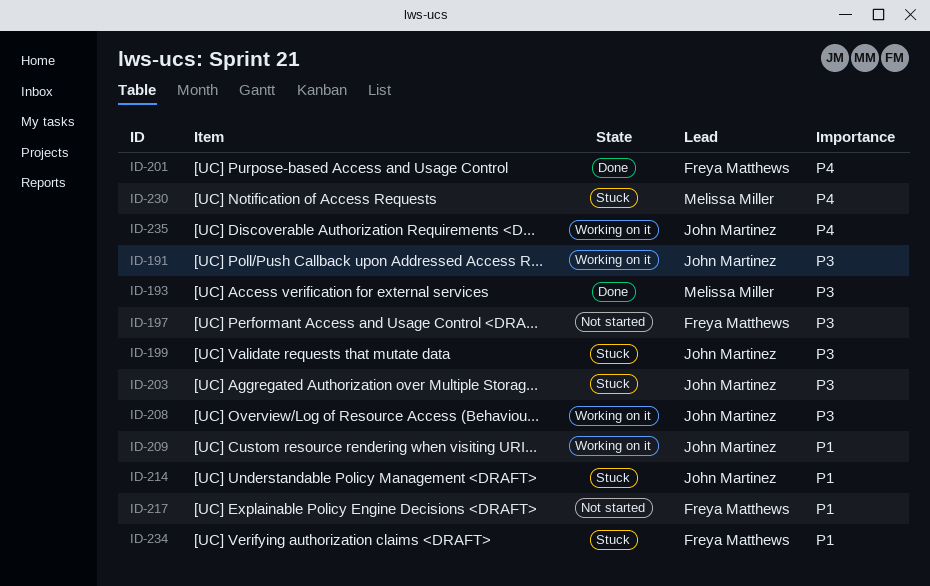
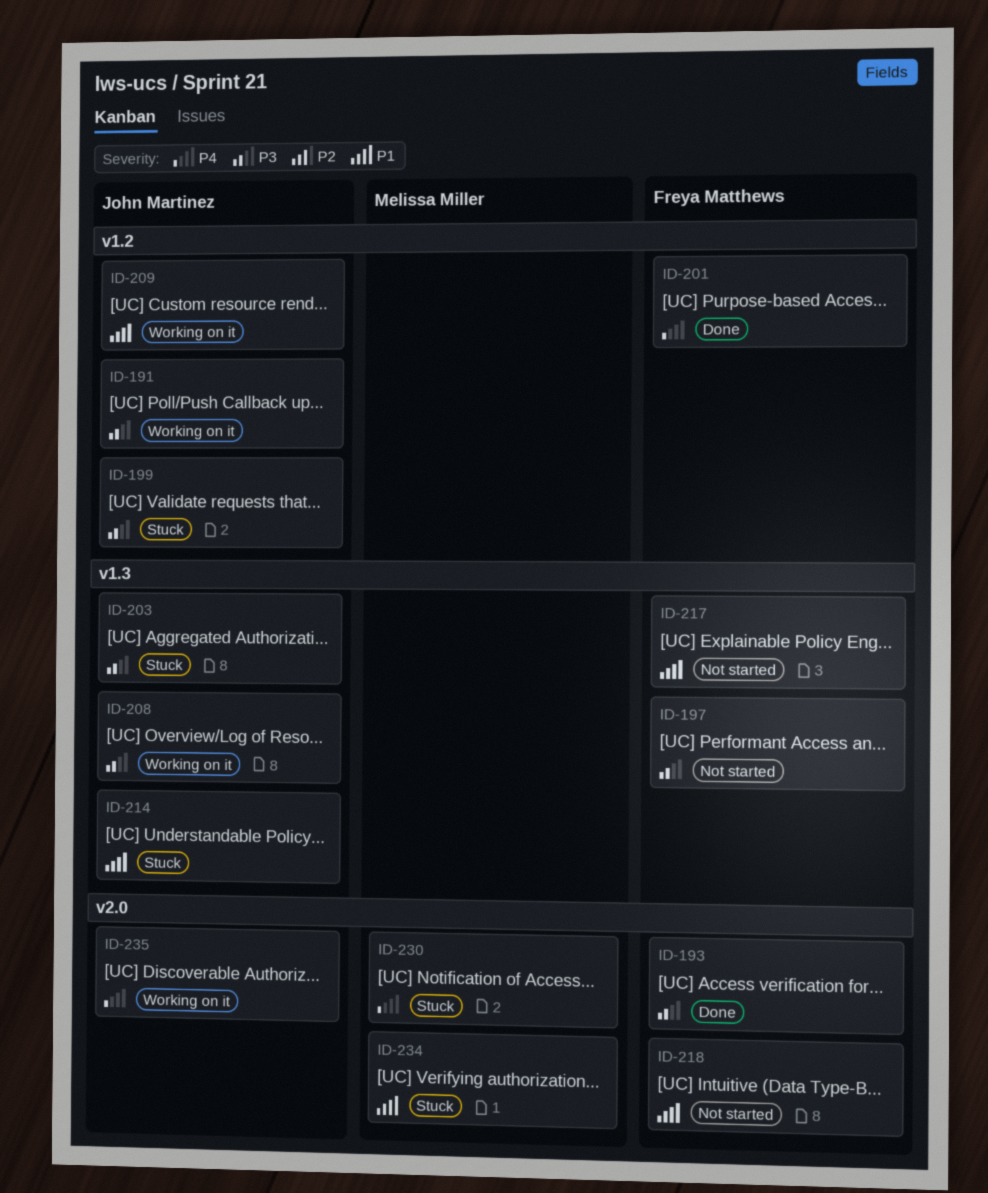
ID-193, owner: Melissa Miller -> Freya Matthews
ID-218: none -> present
ID-234, owner: Freya Matthews -> Melissa Miller

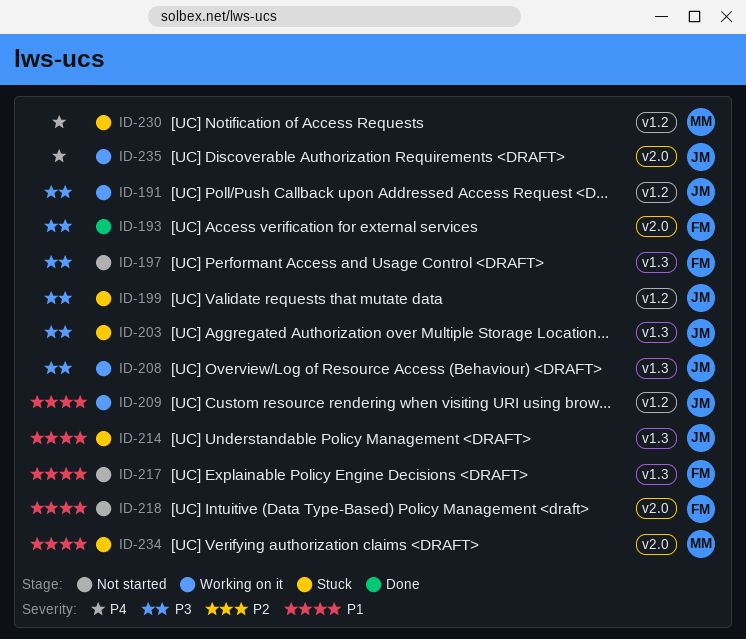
ID-201: present -> none
ID-230, label: v2.0 -> v1.2

